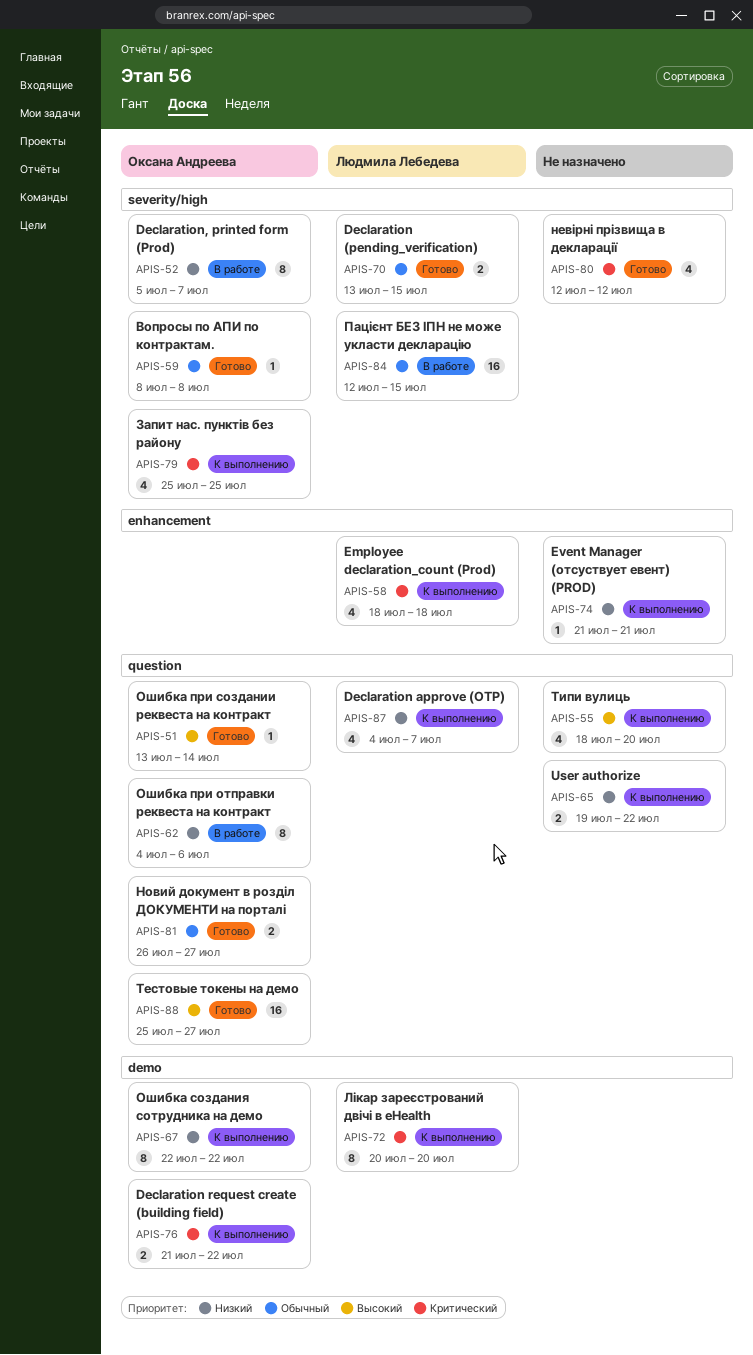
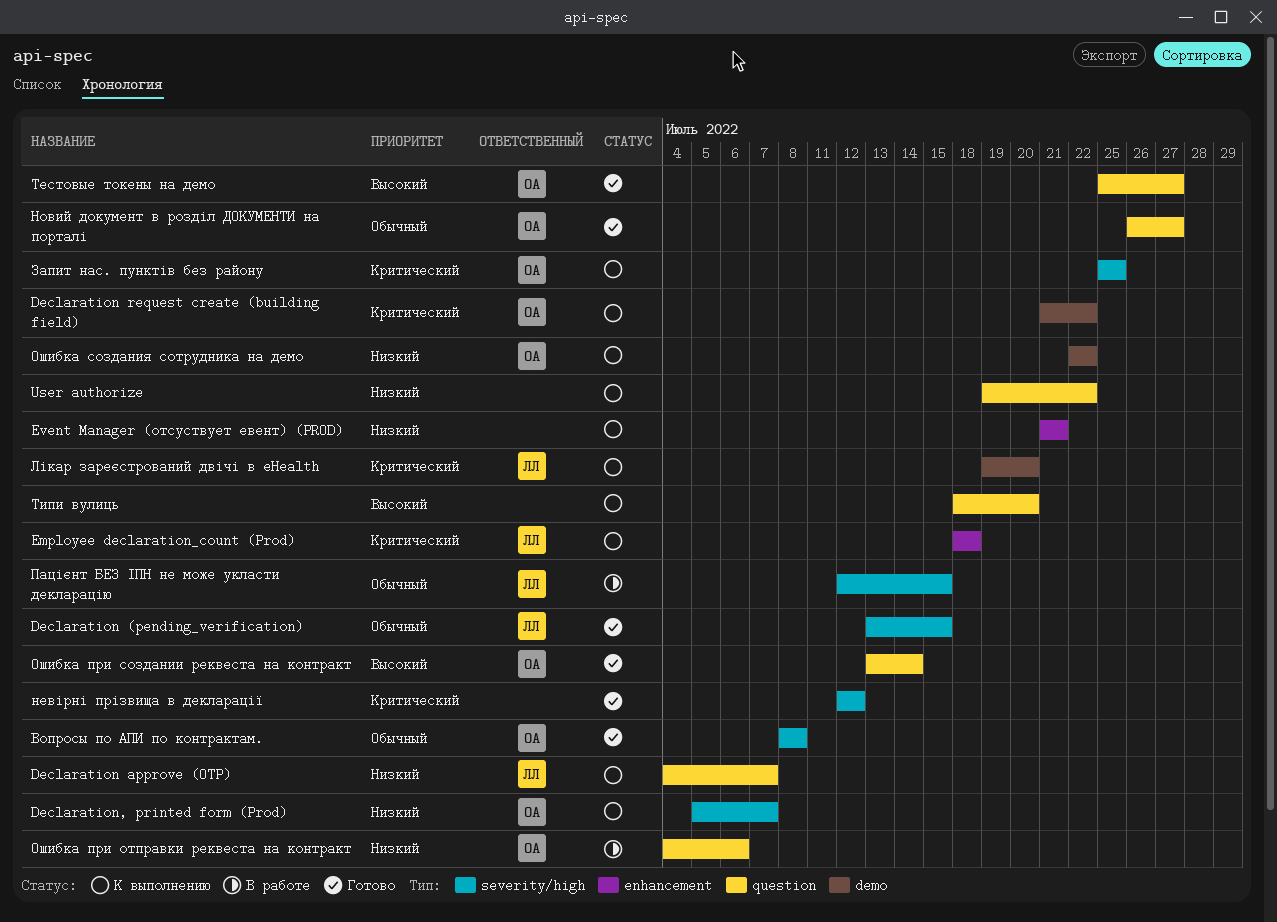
Declaration, printed form (Prod), status: В работе -> К выполнению
Лікар зареєстрований двічі в eHealth, start: Jul 20 -> Jul 19

